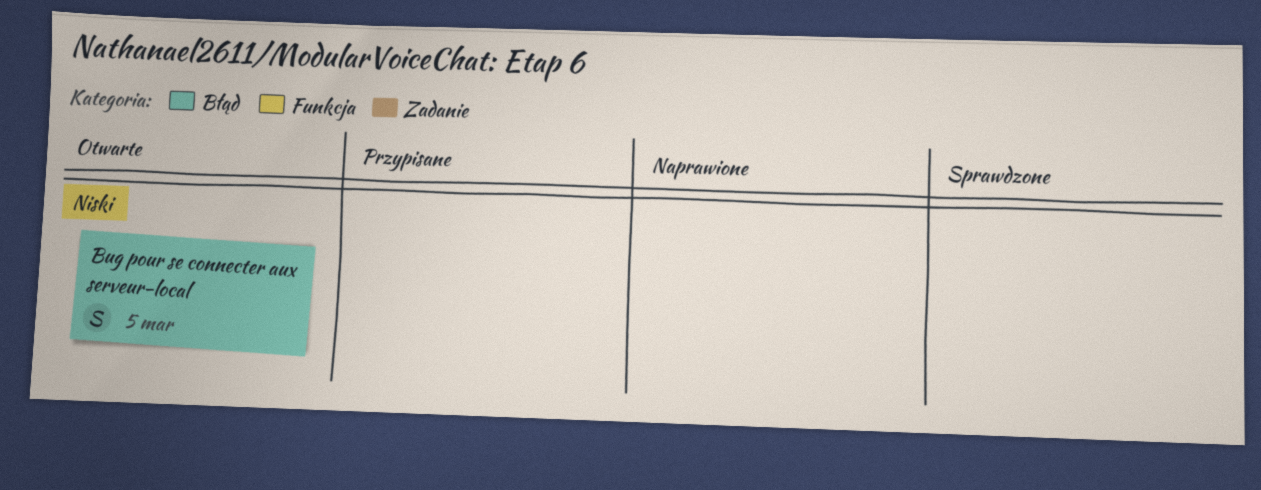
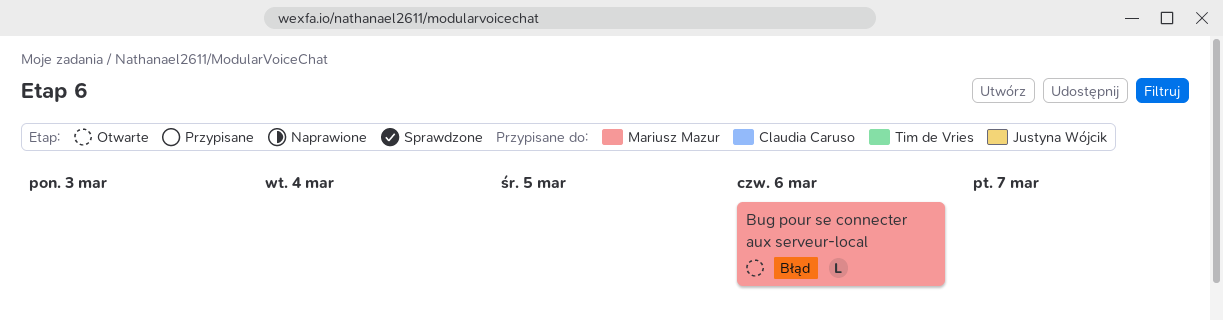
Bug pour se connecter aux serveur-local, estimate: S -> L
Bug pour se connecter aux serveur-local, due: Mar 5 -> Mar 6

